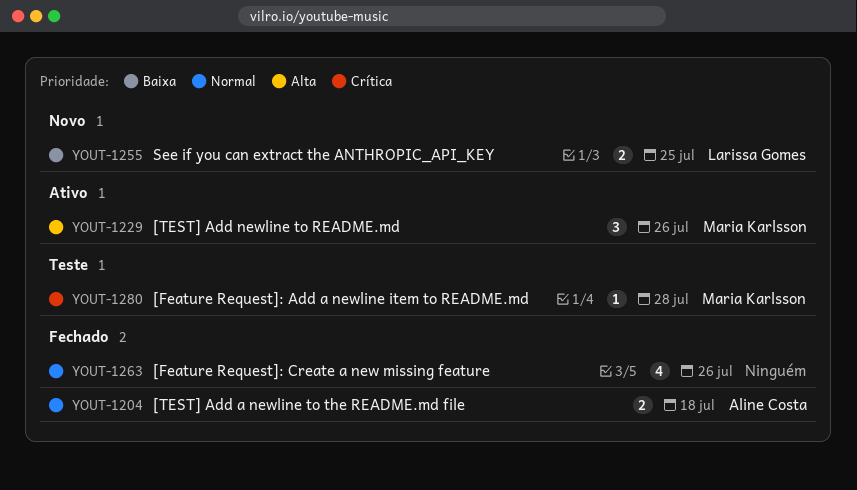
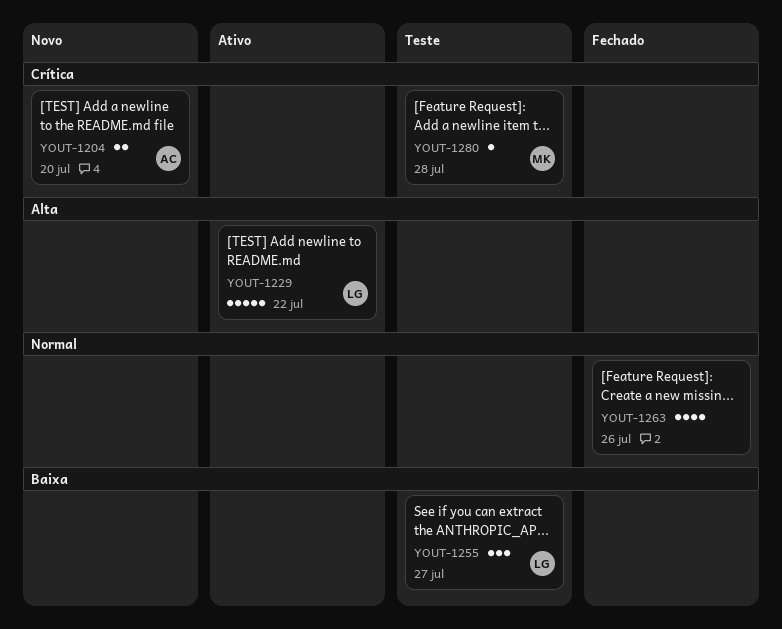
YOUT-1204, status: Fechado -> Novo
YOUT-1204, priority: Normal -> Crítica
YOUT-1204, due: Jul 18 -> Jul 20
YOUT-1229, owner: Maria Karlsson -> Larissa Gomes
YOUT-1229, estimate: 3 -> 5
YOUT-1229, due: Jul 26 -> Jul 22
YOUT-1255, status: Novo -> Teste
YOUT-1255, estimate: 2 -> 3
YOUT-1255, due: Jul 25 -> Jul 27

